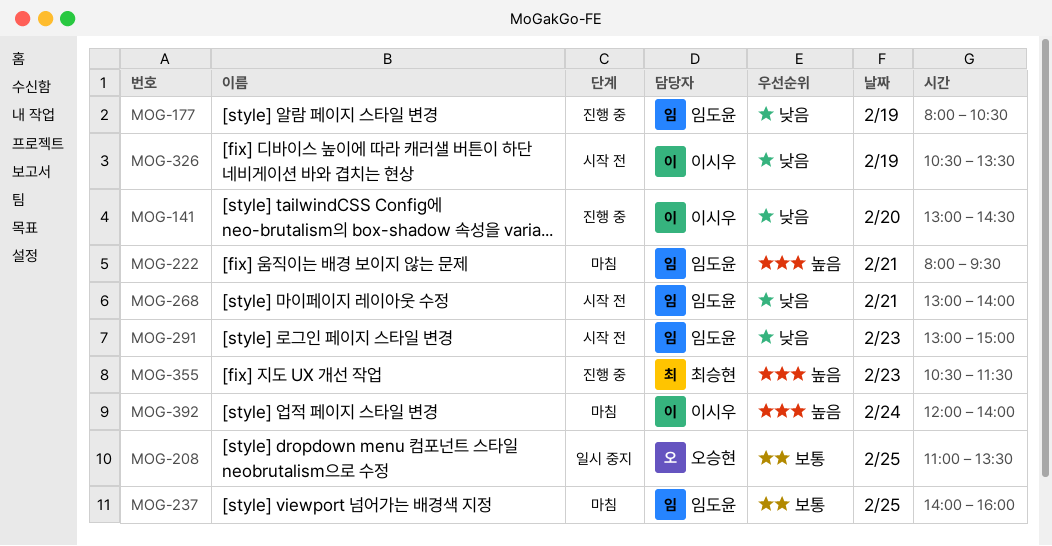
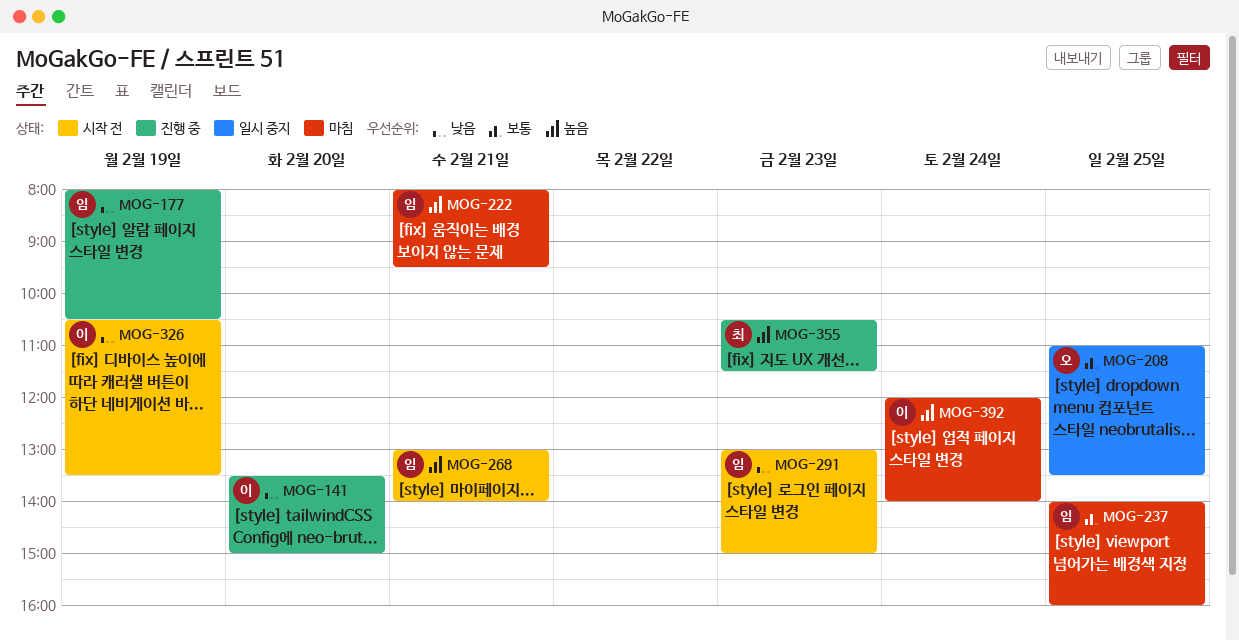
MOG-141, begins: 13:00 -> 13:30
MOG-141, ends: 14:30 -> 15:00
MOG-268, priority: 낮음 -> 높음

